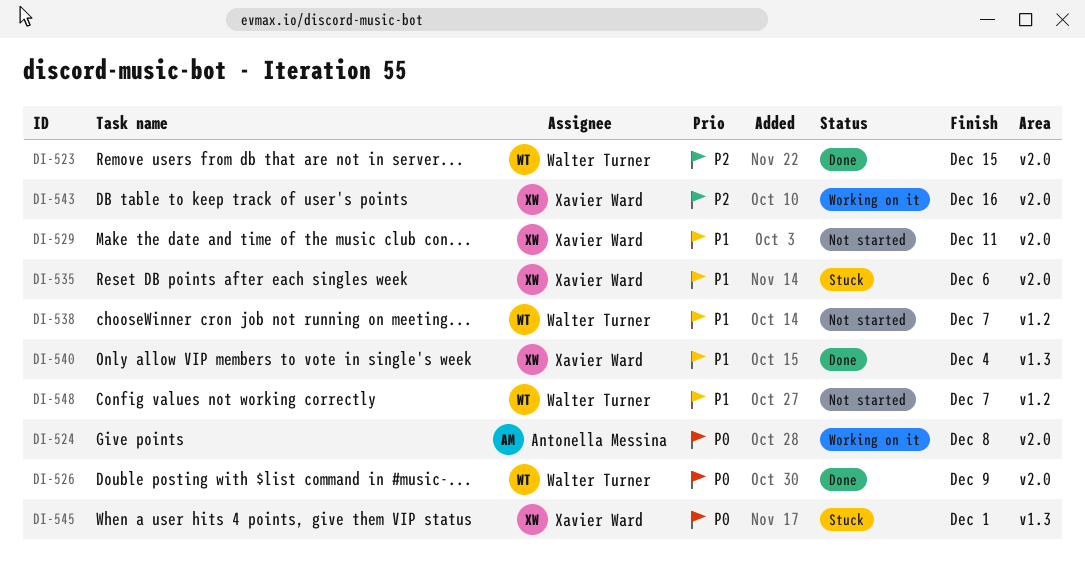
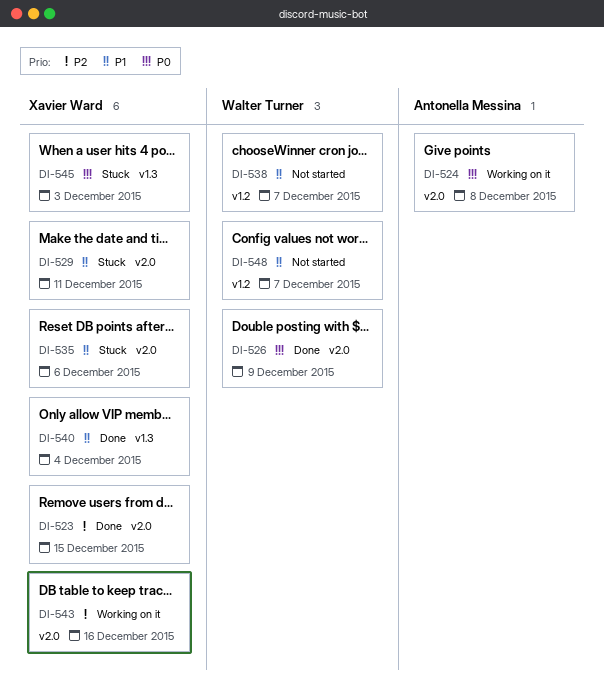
DI-523, owner: Walter Turner -> Xavier Ward
DI-529, status: Not started -> Stuck
DI-545, due: Dec 1 -> Dec 3

